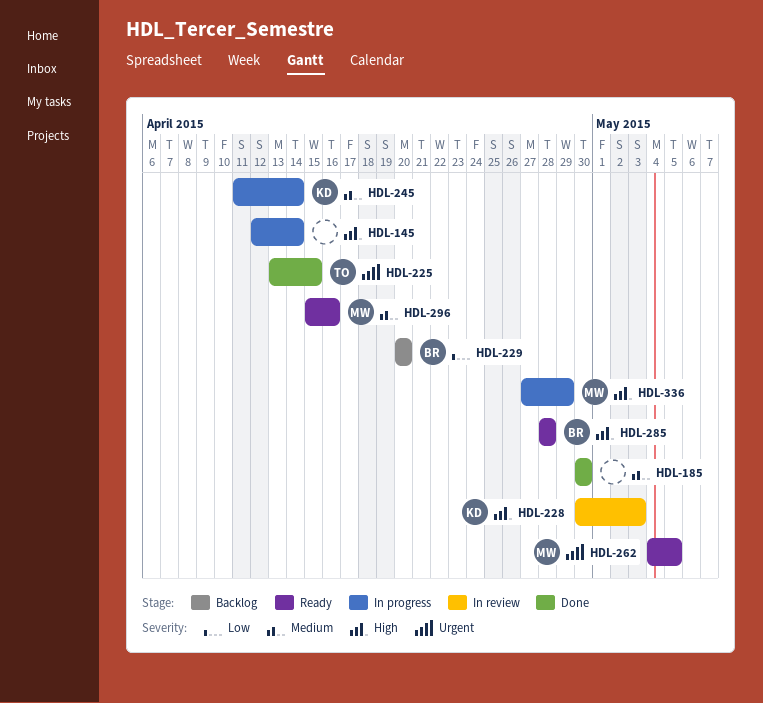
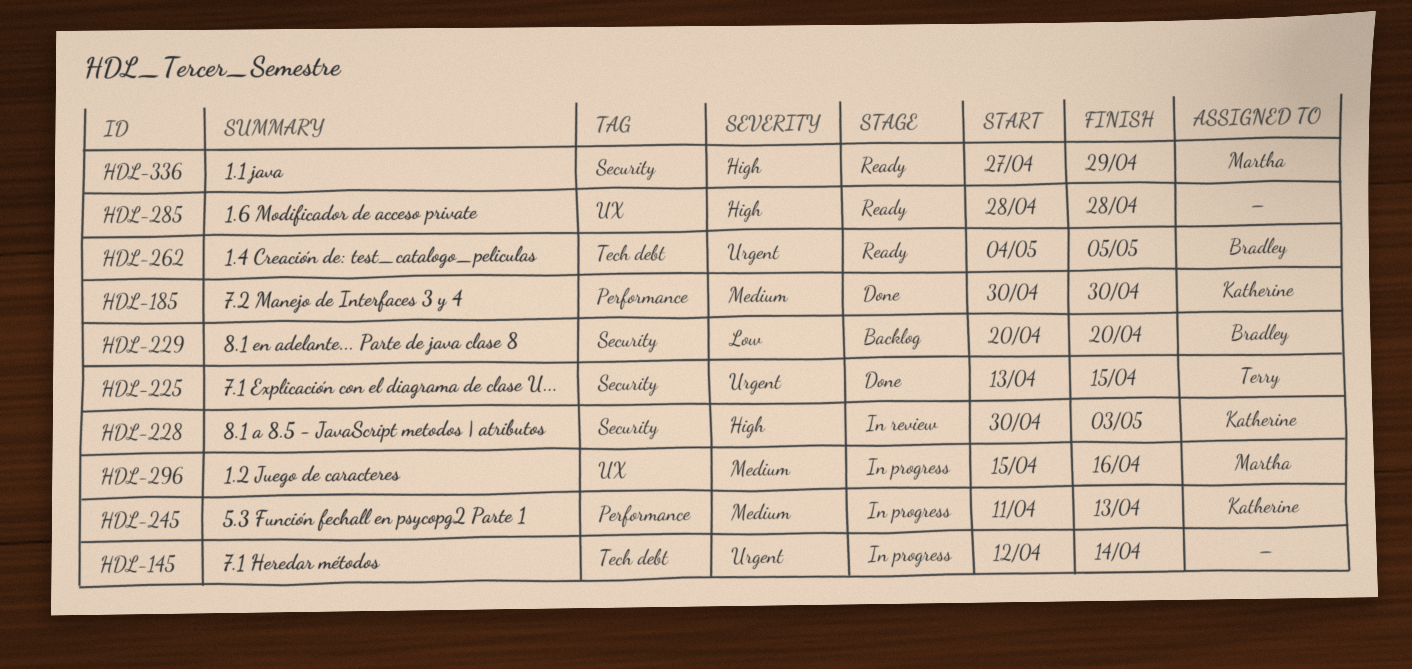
HDL-145, priority: High -> Urgent
HDL-185, owner: none -> Katherine
HDL-245, due: Apr 14 -> Apr 13
HDL-262, owner: Martha -> Bradley
HDL-285, owner: Bradley -> none
HDL-296, status: Ready -> In progress
HDL-336, status: In progress -> Ready

